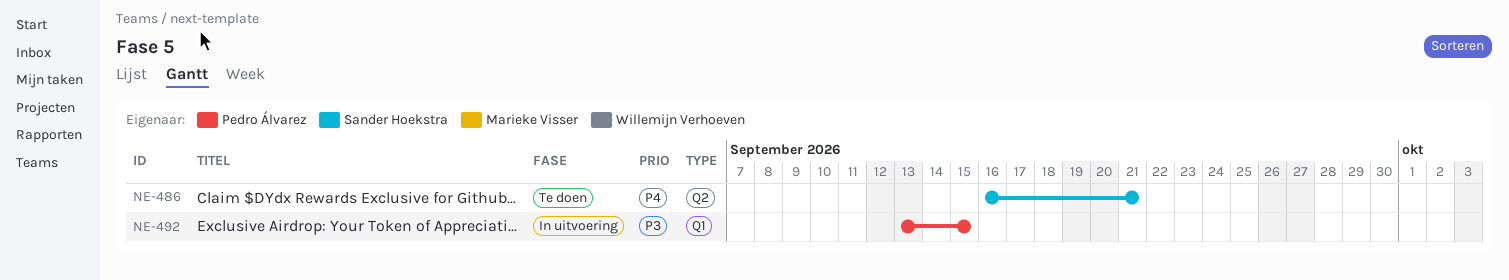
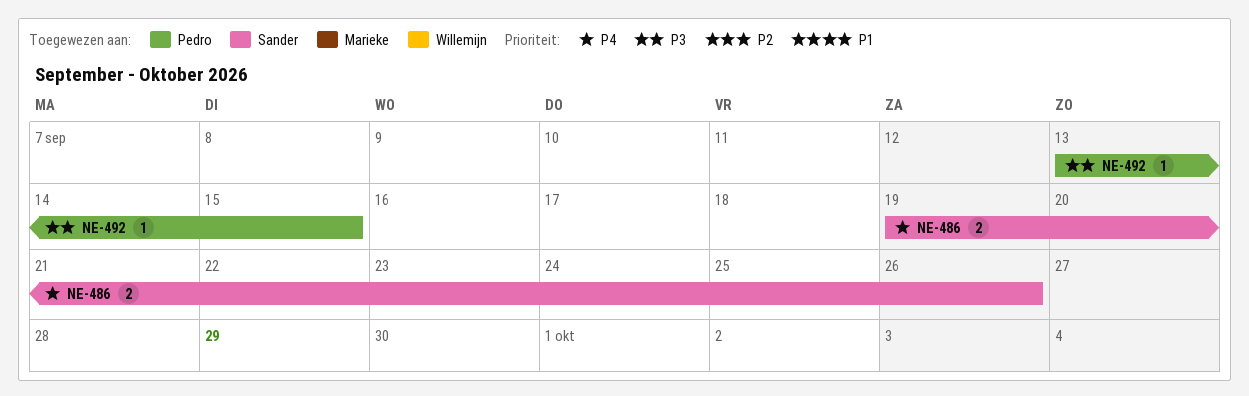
NE-486, start: Sep 16 -> Sep 19
NE-486, due: Sep 21 -> Sep 26

